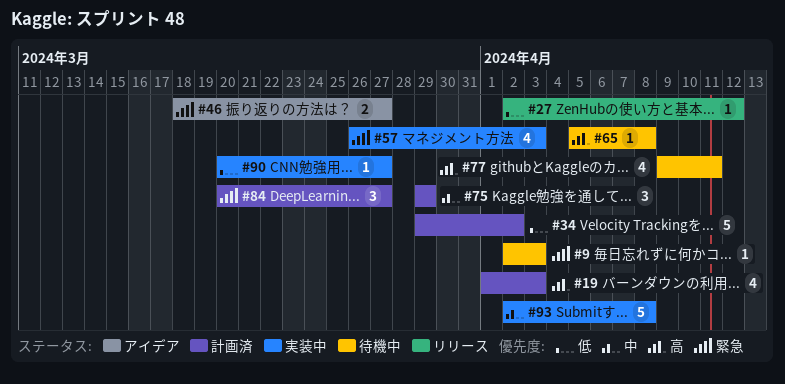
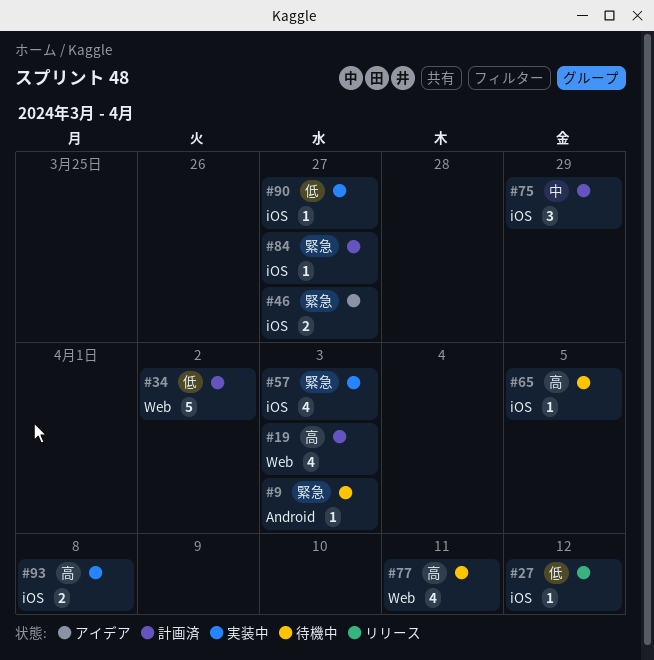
#65, due: Apr 8 -> Apr 5
#84, estimate: 3 -> 1
#93, priority: 中 -> 高
#93, estimate: 5 -> 2

